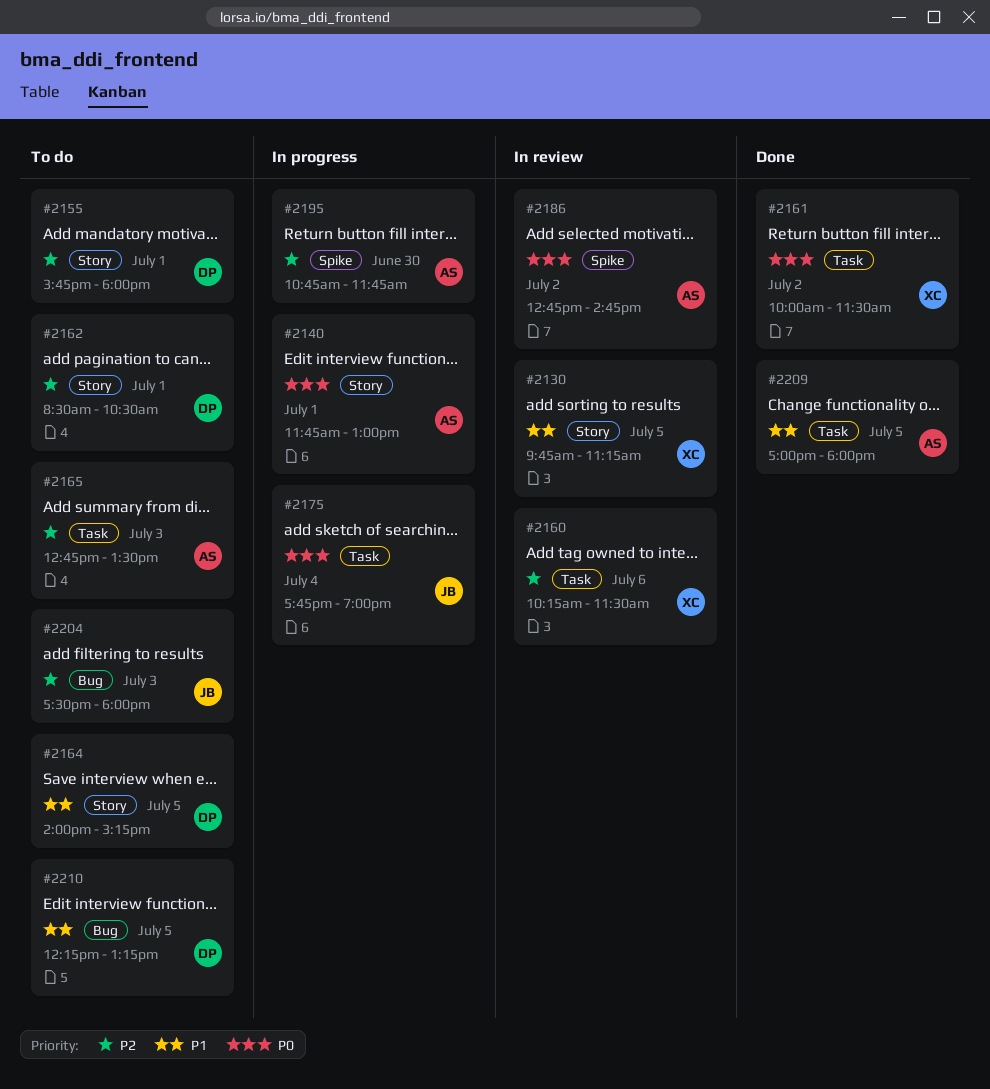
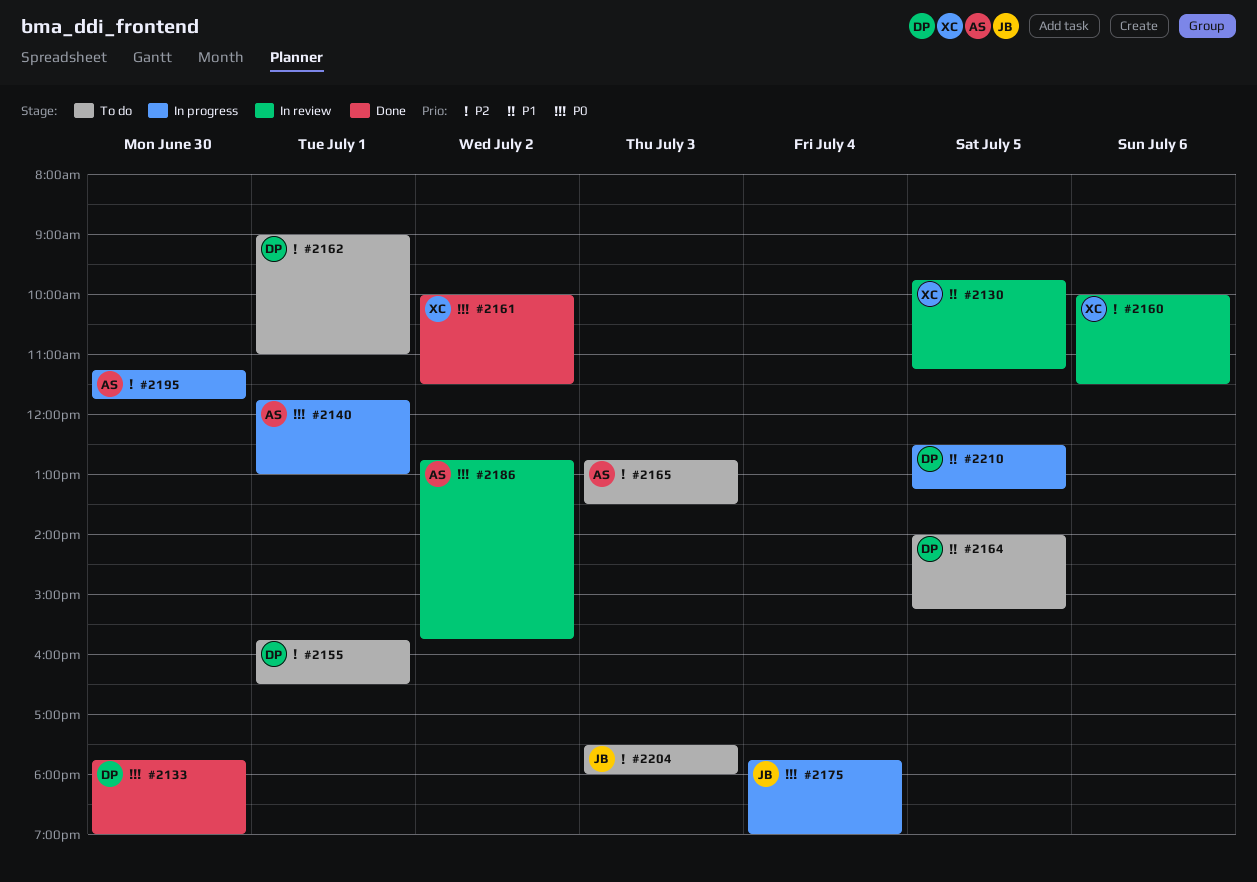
#2133: none -> present
#2155, ends: 18:00 -> 16:30
#2160, begins: 10:15 -> 10:00
#2162, begins: 08:30 -> 09:00
#2162, ends: 10:30 -> 11:00
#2186, ends: 14:45 -> 15:45
#2195, begins: 10:45 -> 11:15
#2209: present -> none
#2210, status: To do -> In progress
#2210, begins: 12:15 -> 12:30

